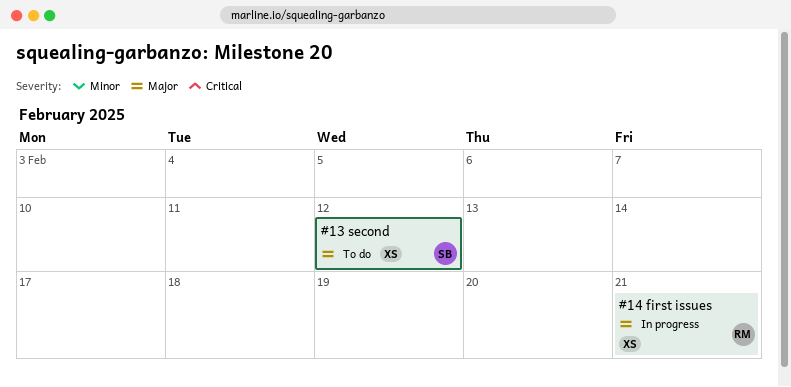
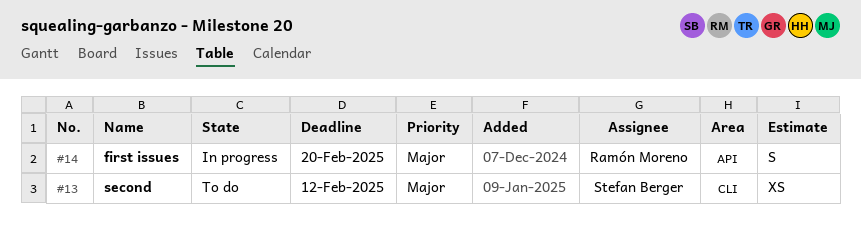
#14, estimate: XS -> S
#14, due: Feb 21 -> Feb 20

